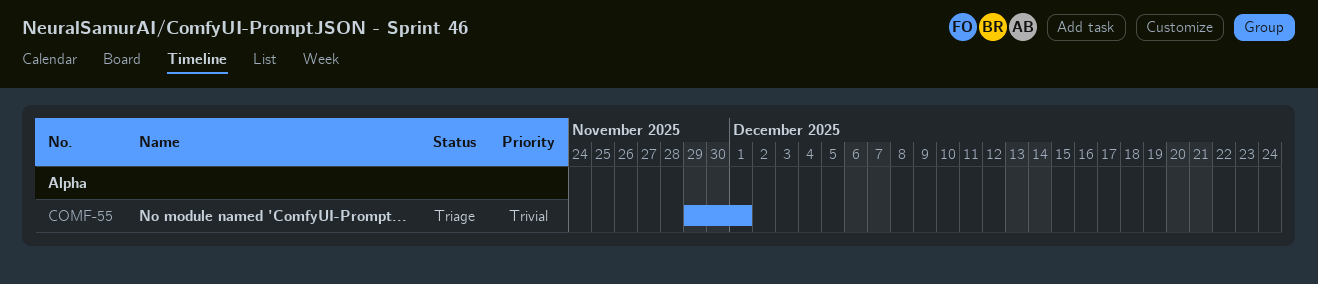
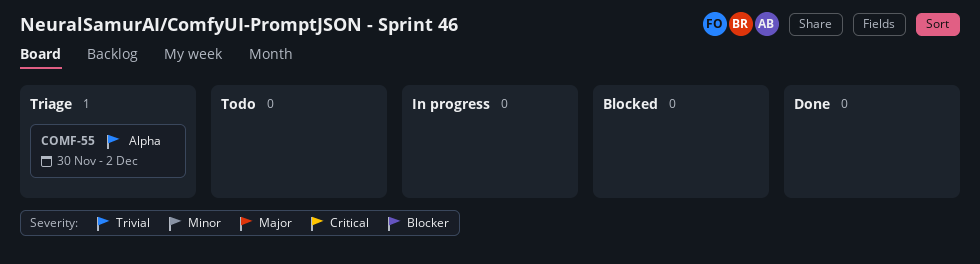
COMF-55, start: Nov 29 -> Nov 30
COMF-55, due: Dec 1 -> Dec 2

